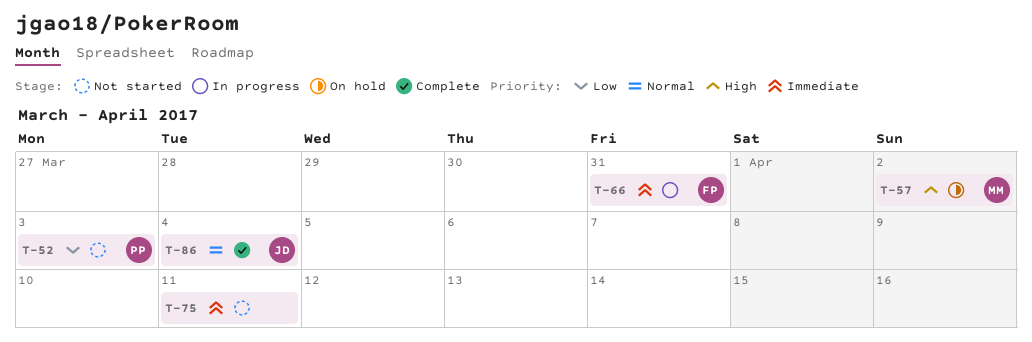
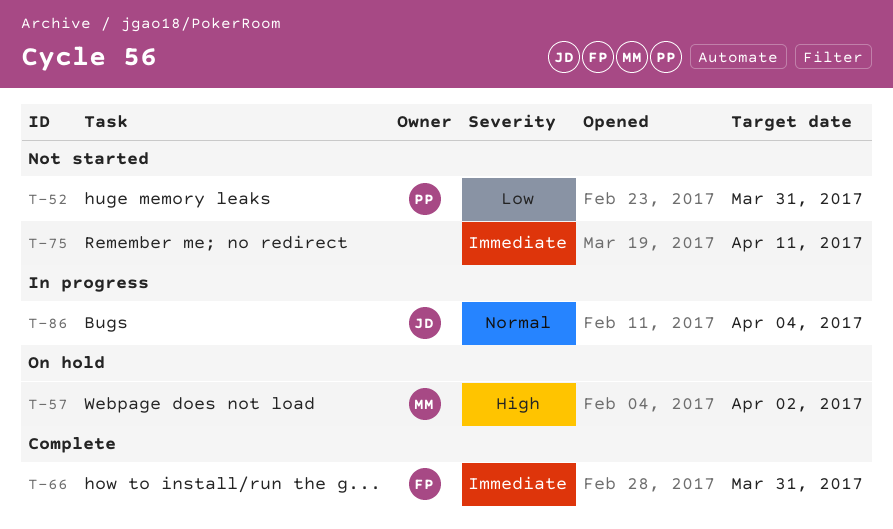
T-52, due: Apr 3 -> Mar 31
T-66, status: In progress -> Complete
T-86, status: Complete -> In progress

